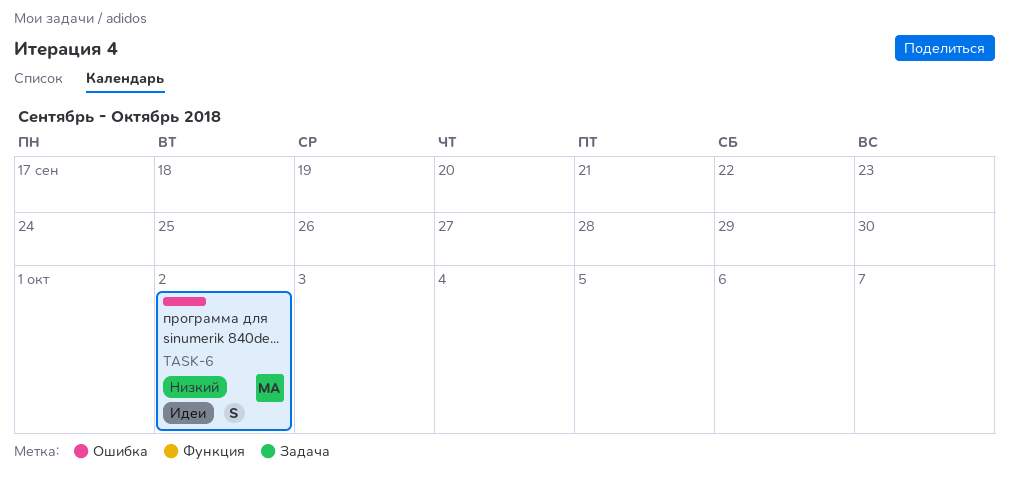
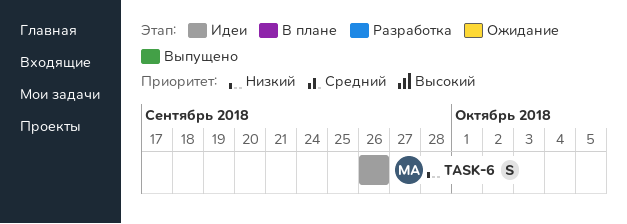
TASK-6, due: Oct 2 -> Sep 26

